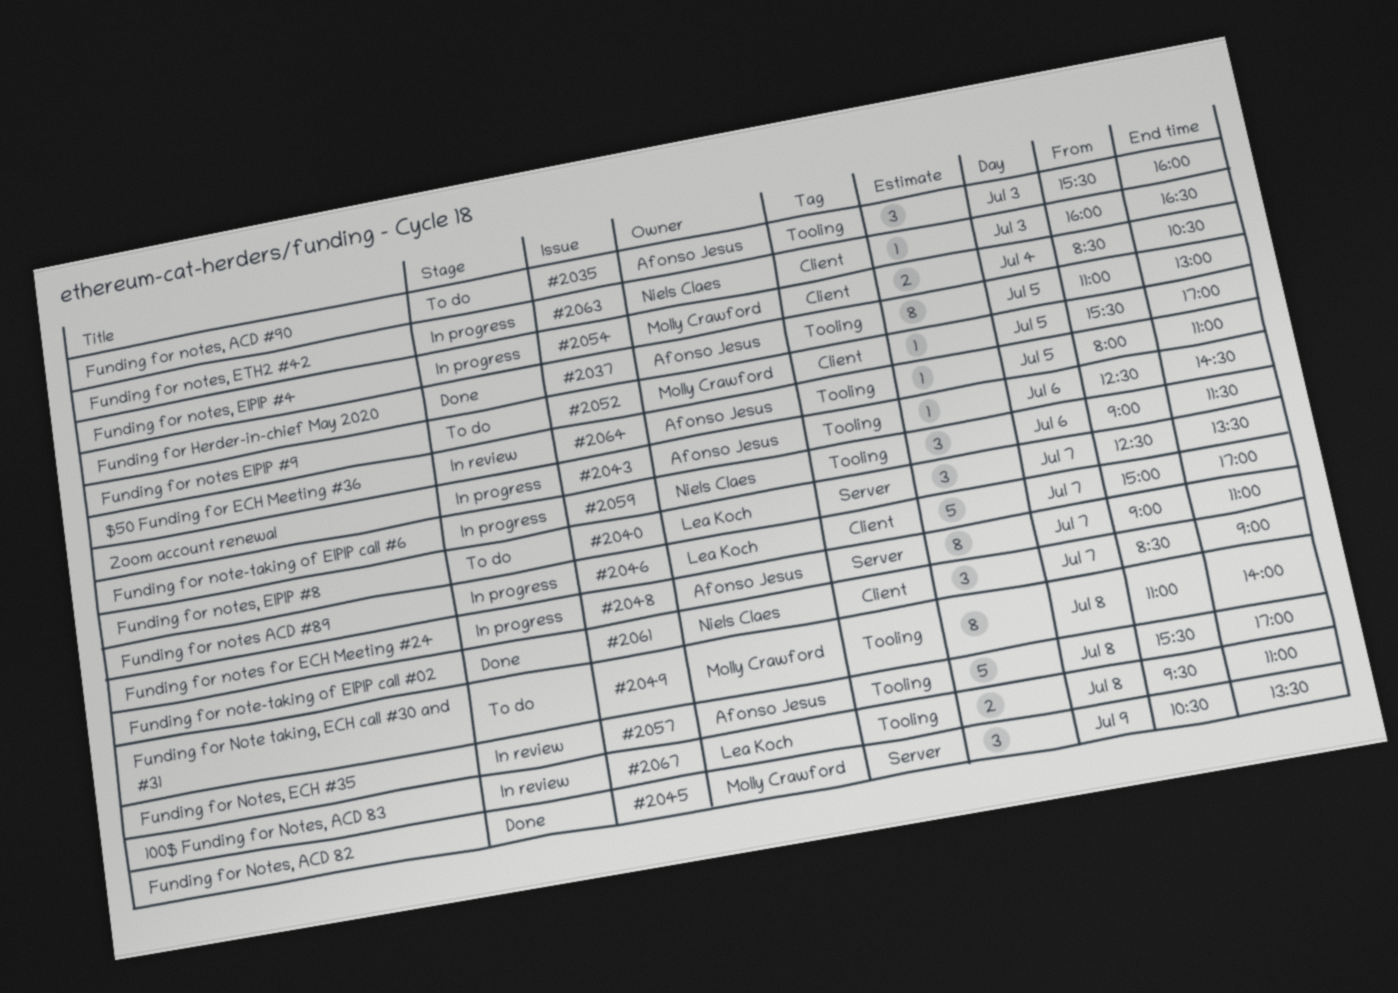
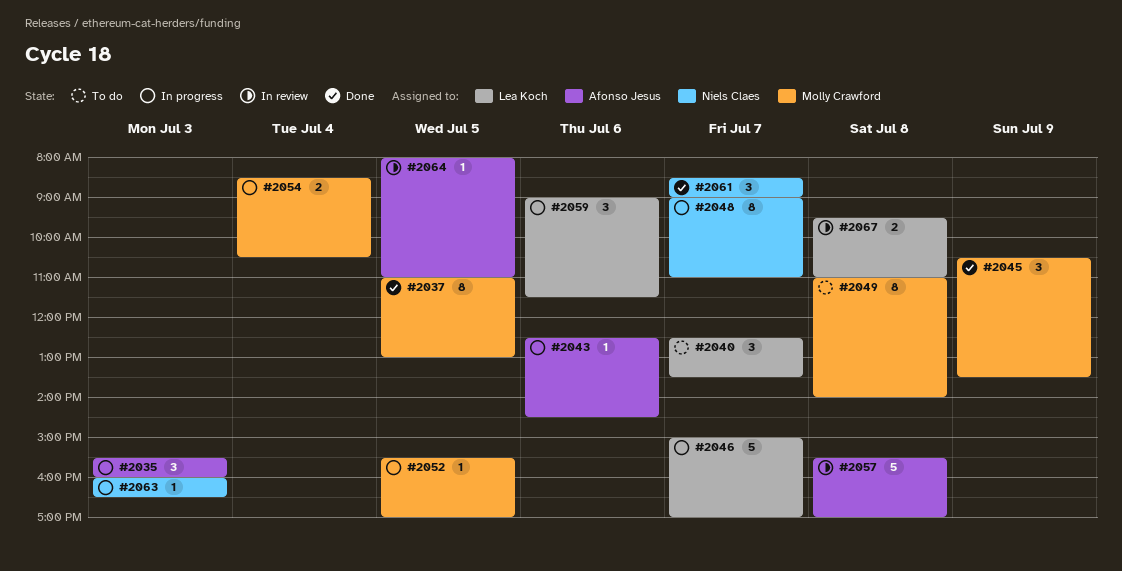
#2035, status: To do -> In progress
#2037, owner: Afonso Jesus -> Molly Crawford
#2048, owner: Afonso Jesus -> Niels Claes
#2052, status: To do -> In progress
#2059, owner: Niels Claes -> Lea Koch

